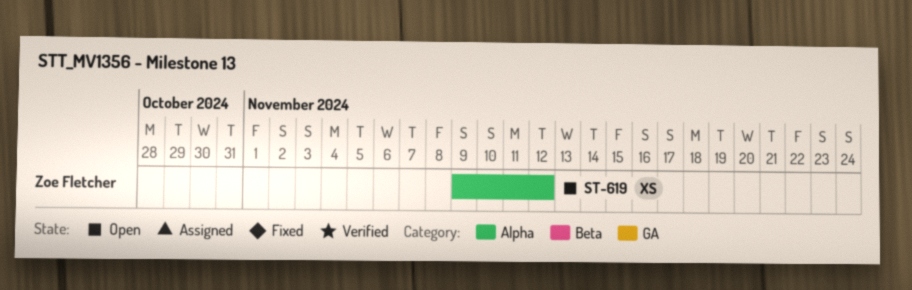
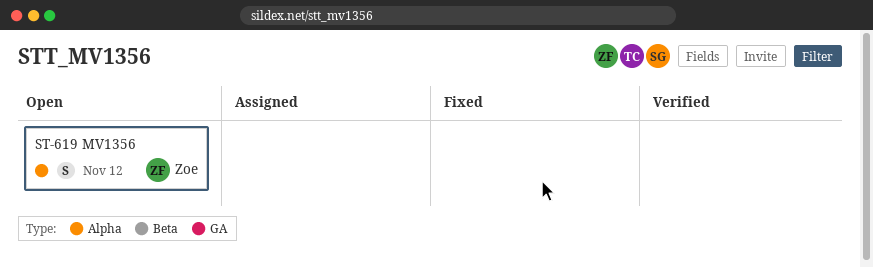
ST-619, estimate: XS -> S

